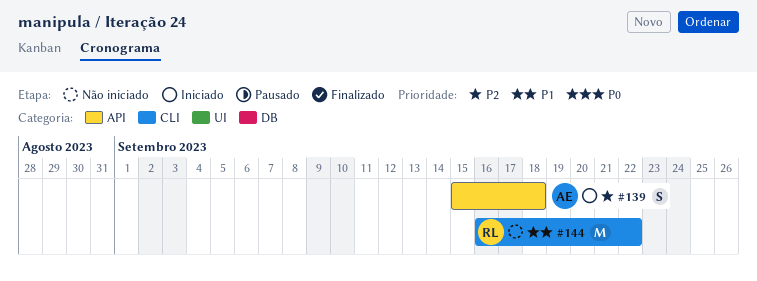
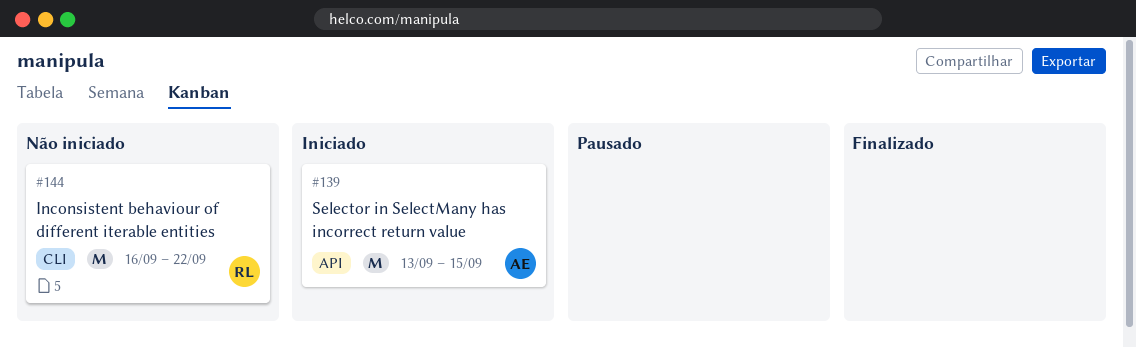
#139, estimate: S -> M
#139, start: Sep 15 -> Sep 13
#139, due: Sep 18 -> Sep 15

